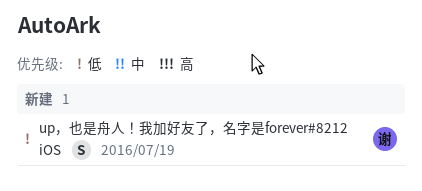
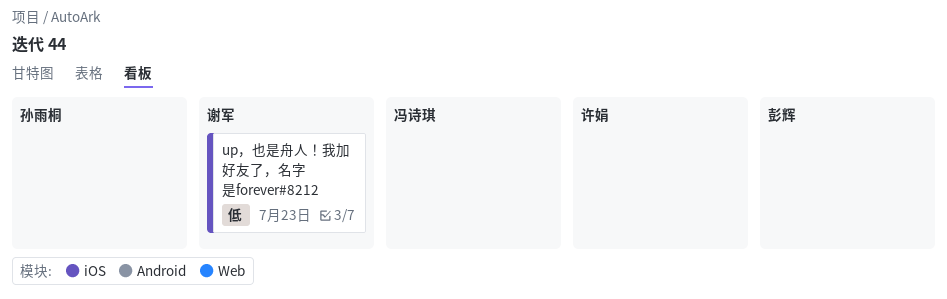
up，也是舟人！我加好友了，名字是forever#8212, due: Jul 19 -> Jul 23

